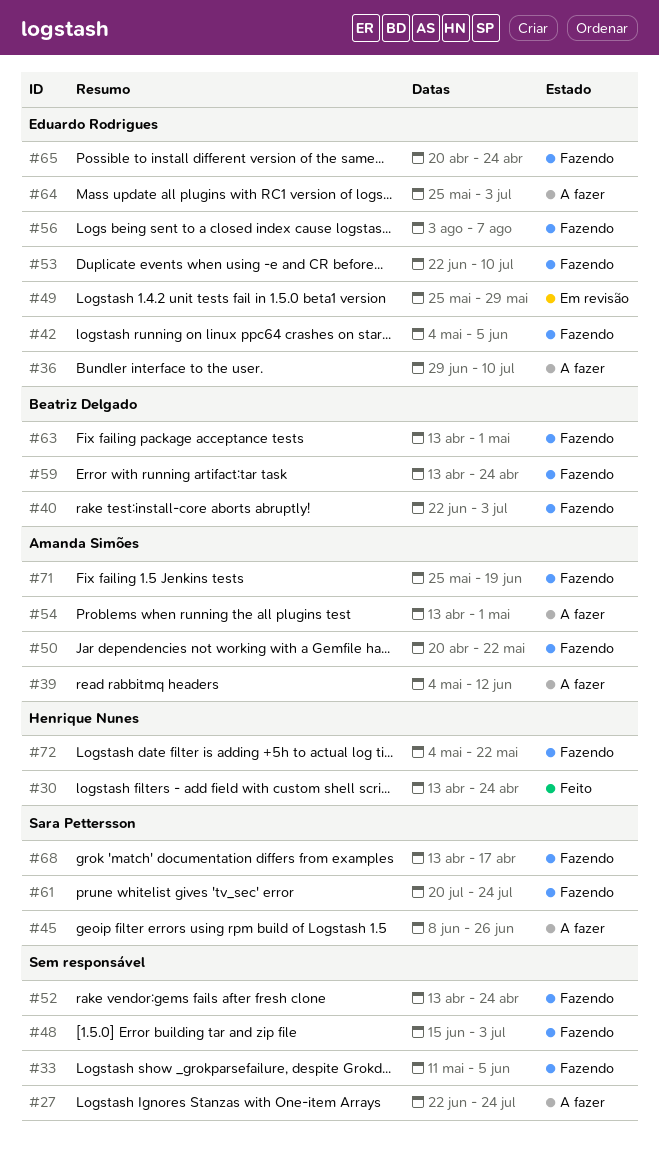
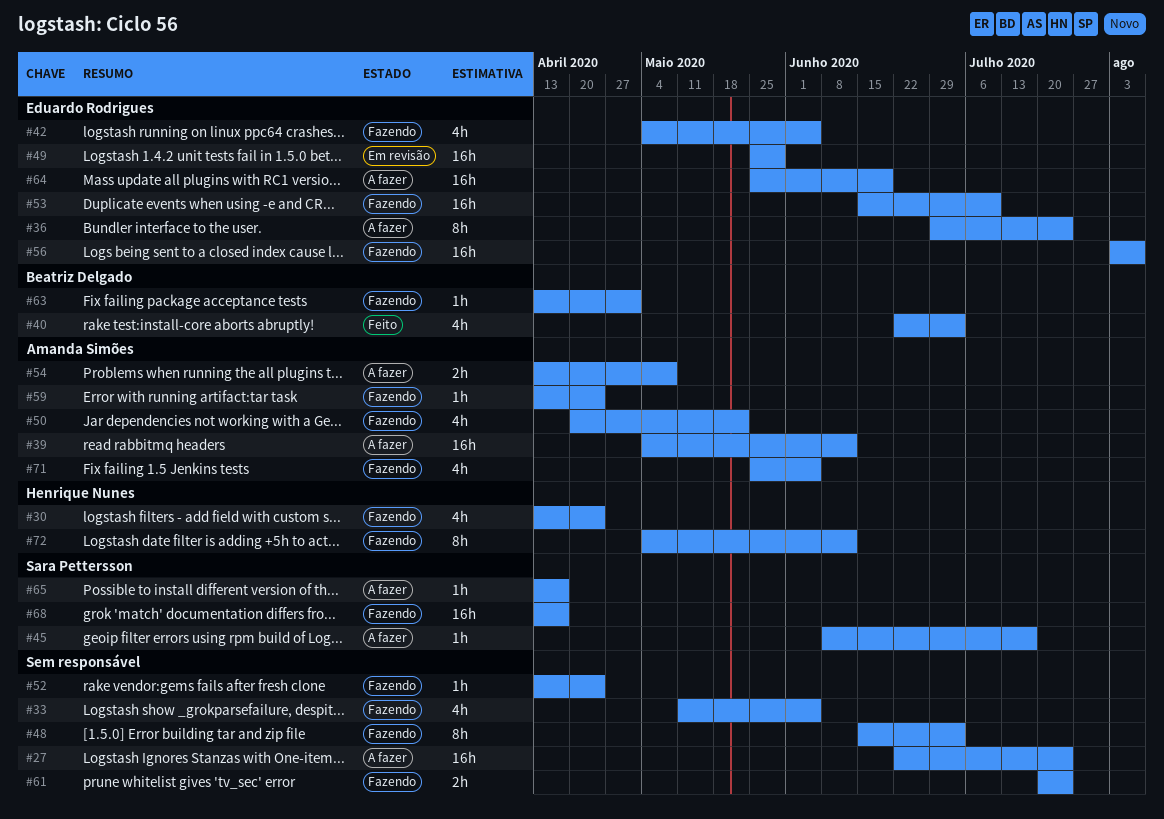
#30, status: Feito -> Fazendo
#36, due: Jul 10 -> Jul 24
#40, status: Fazendo -> Feito
#45, due: Jun 26 -> Jul 17
#53, start: Jun 22 -> Jun 15
#54, due: May 1 -> May 8
#59, owner: Beatriz Delgado -> Amanda Simões
#61, owner: Sara Pettersson -> none
#64, due: Jul 3 -> Jun 19
#65, status: Fazendo -> A fazer
#65, owner: Eduardo Rodrigues -> Sara Pettersson
#65, start: Apr 20 -> Apr 13
#65, due: Apr 24 -> Apr 17
#71, due: Jun 19 -> Jun 5
#72, due: May 22 -> Jun 12

